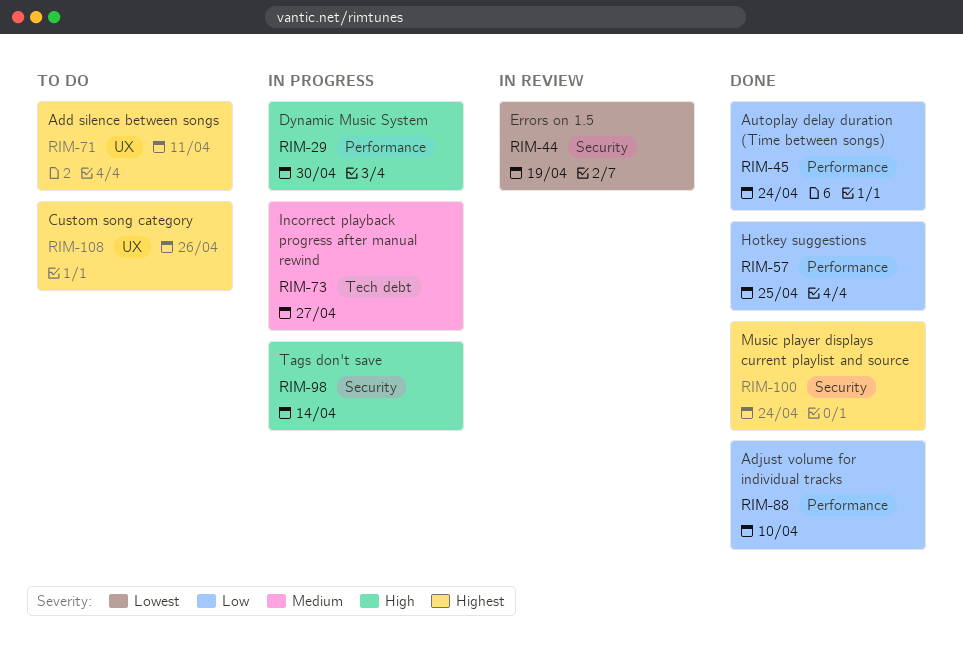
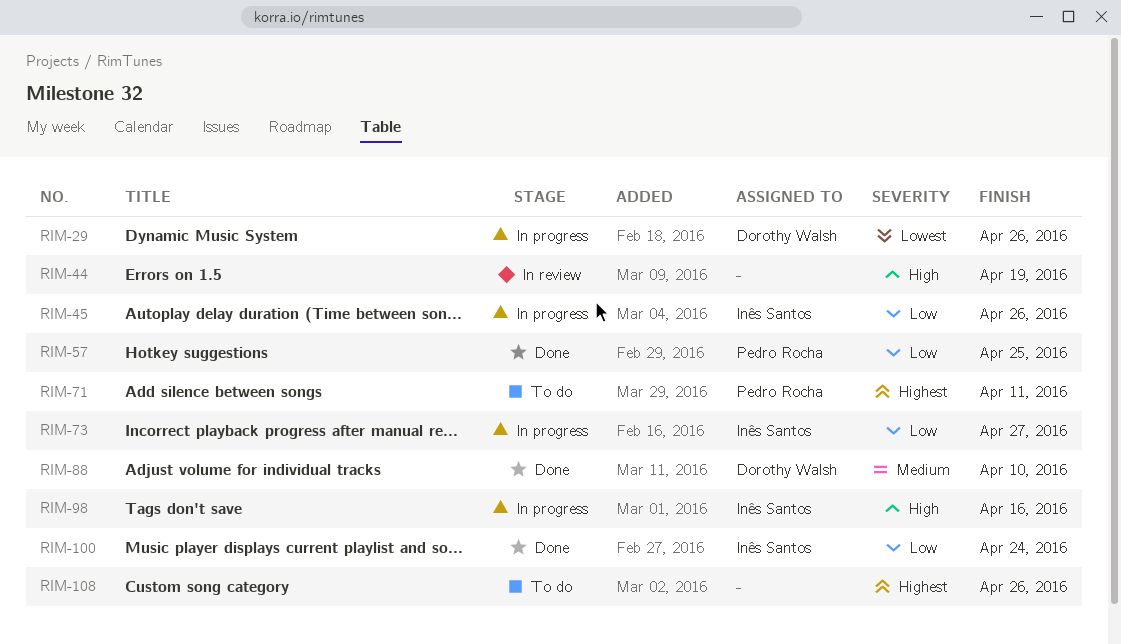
RIM-29, priority: High -> Lowest
RIM-29, due: Apr 30 -> Apr 26
RIM-44, priority: Lowest -> High
RIM-45, status: Done -> In progress
RIM-45, due: Apr 24 -> Apr 26
RIM-73, priority: Medium -> Low
RIM-88, priority: Low -> Medium
RIM-98, due: Apr 14 -> Apr 16
RIM-100, priority: Highest -> Low

